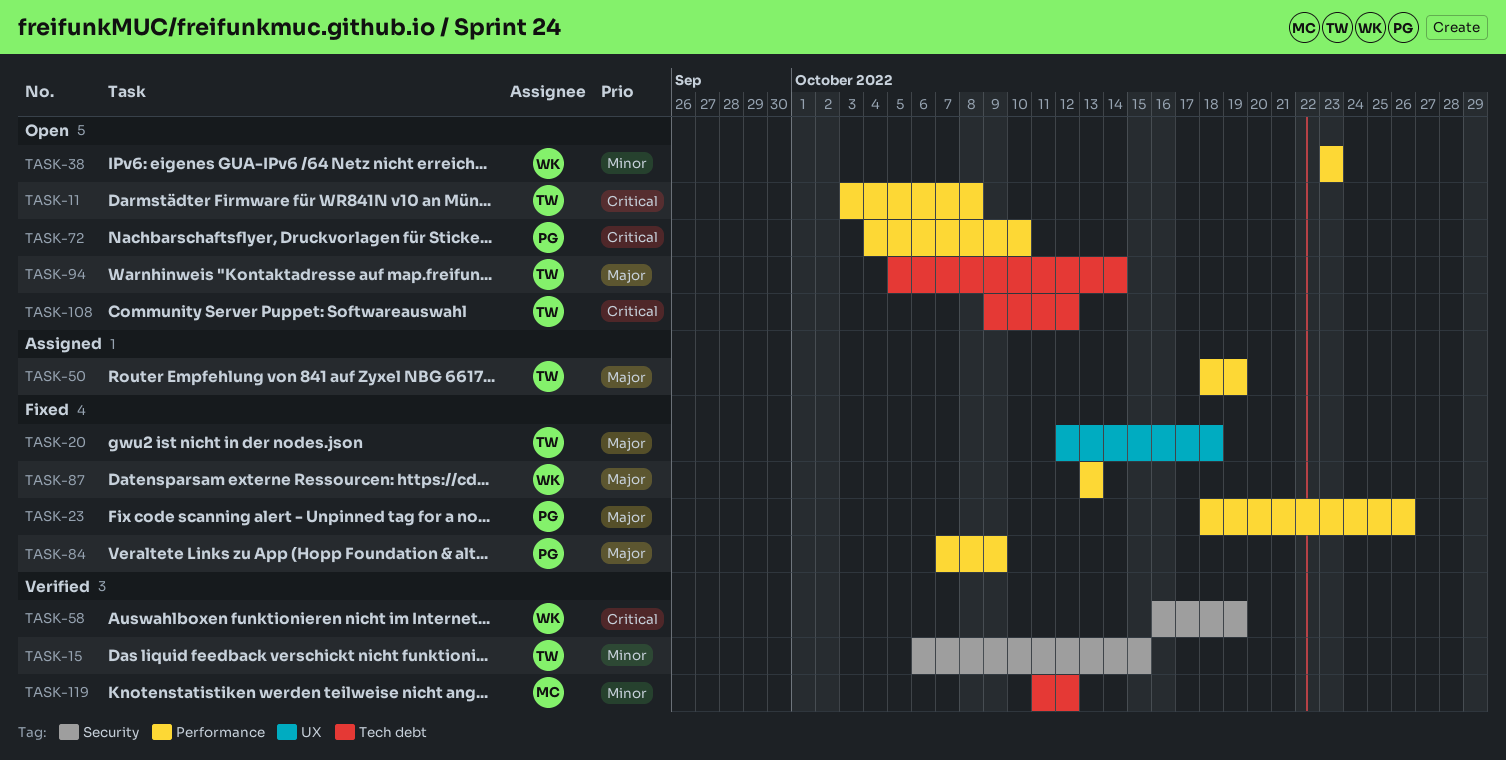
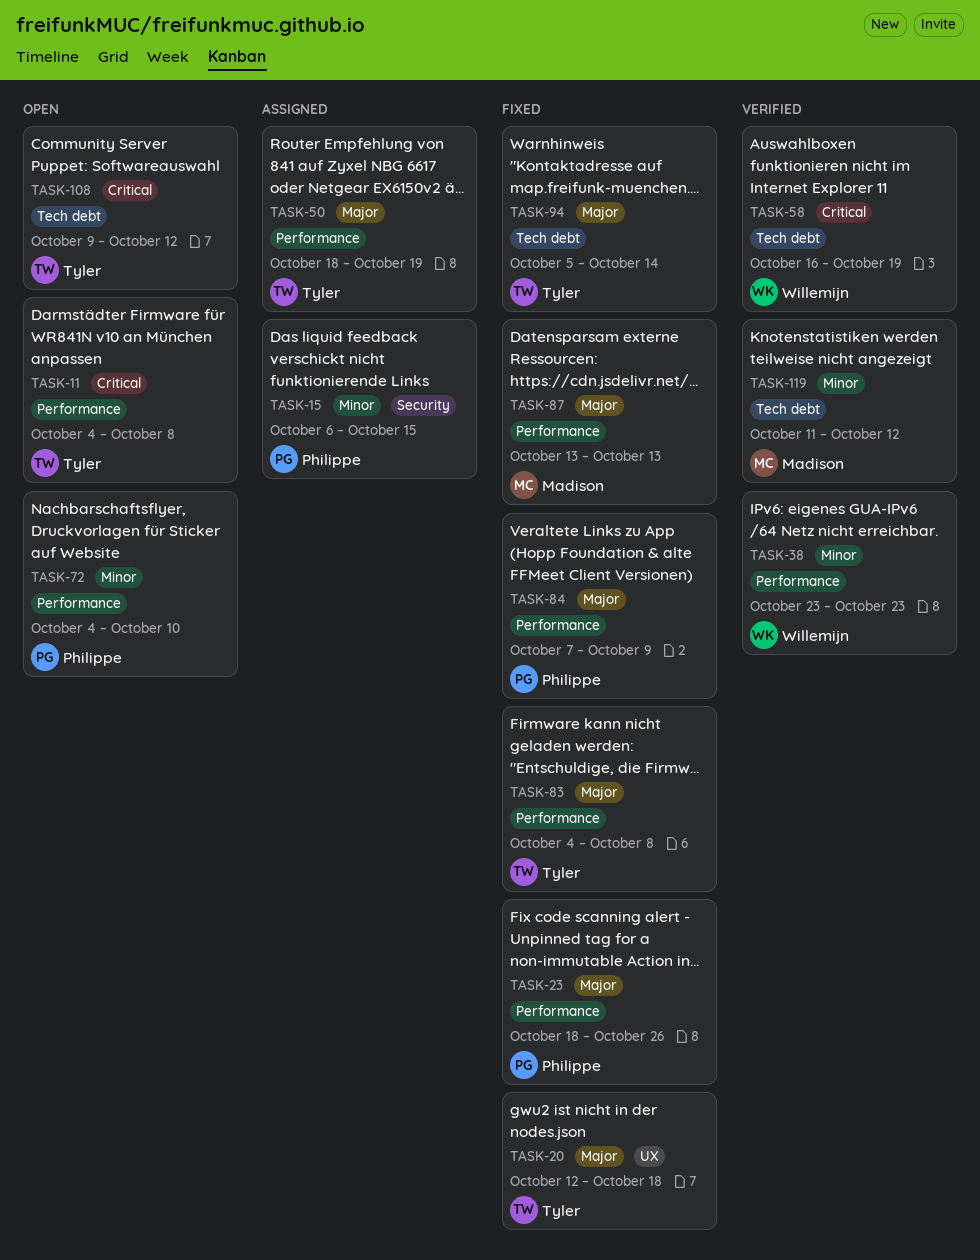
TASK-11, start: Oct 3 -> Oct 4
TASK-15, status: Verified -> Assigned
TASK-15, owner: Tyler -> Philippe
TASK-38, status: Open -> Verified
TASK-58, label: Security -> Tech debt
TASK-72, priority: Critical -> Minor
TASK-83: none -> present
TASK-87, owner: Willemijn -> Madison
TASK-94, status: Open -> Fixed

